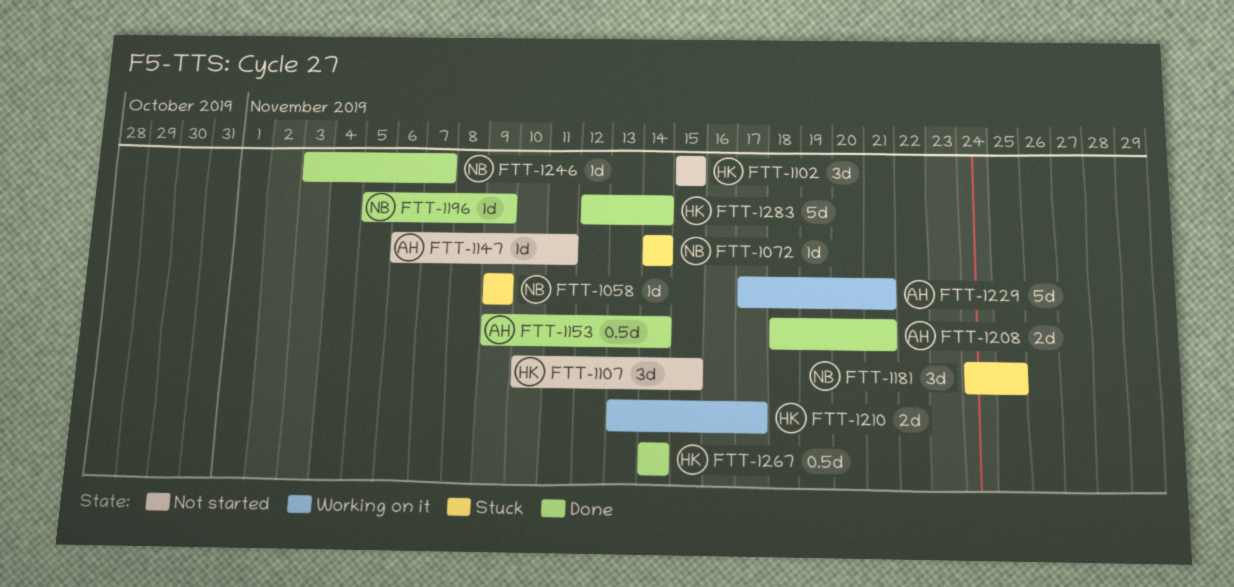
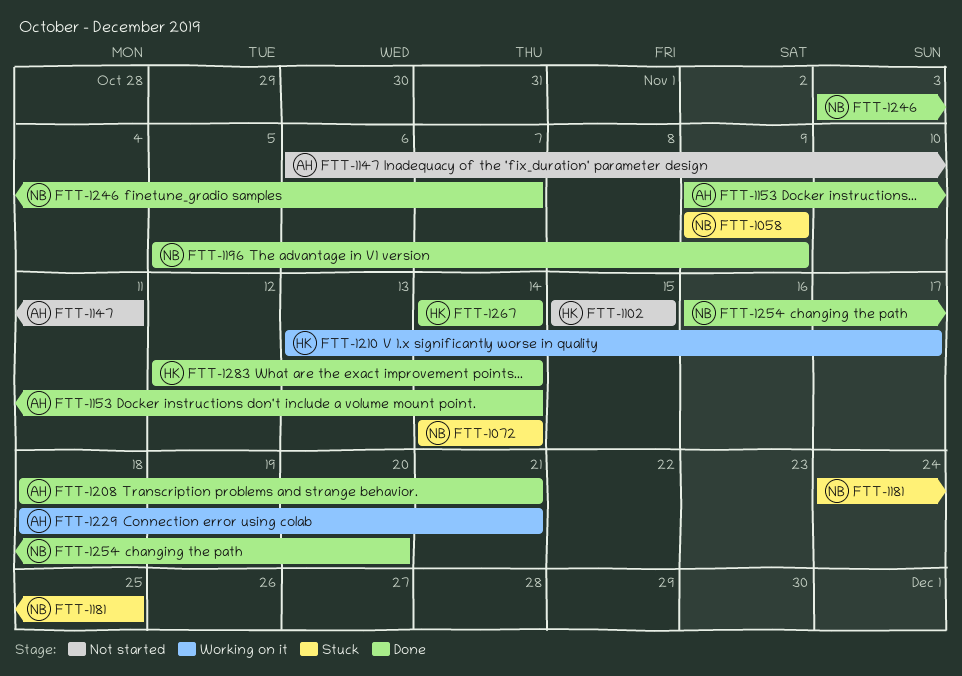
FTT-1107: present -> none
FTT-1229, start: Nov 17 -> Nov 18
FTT-1254: none -> present

